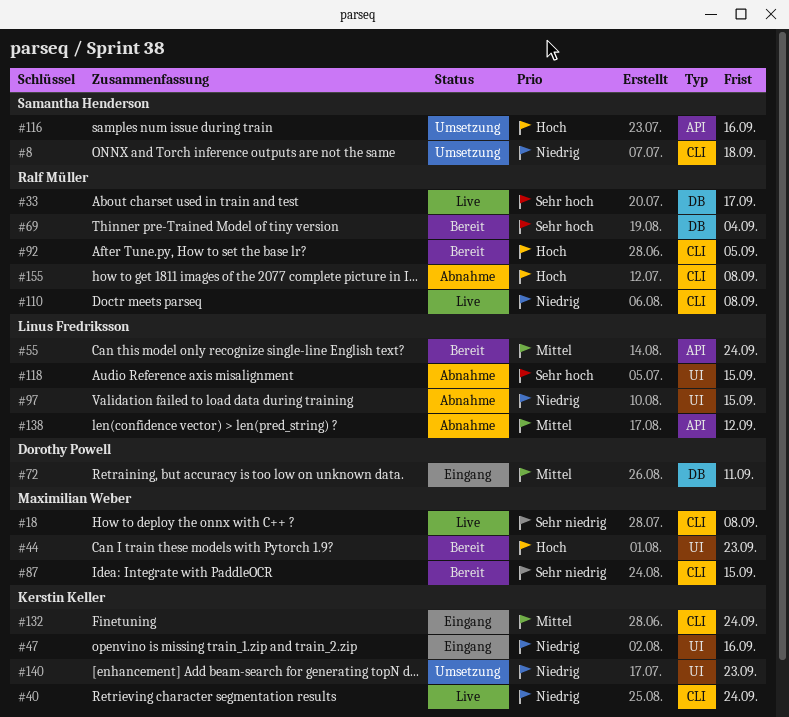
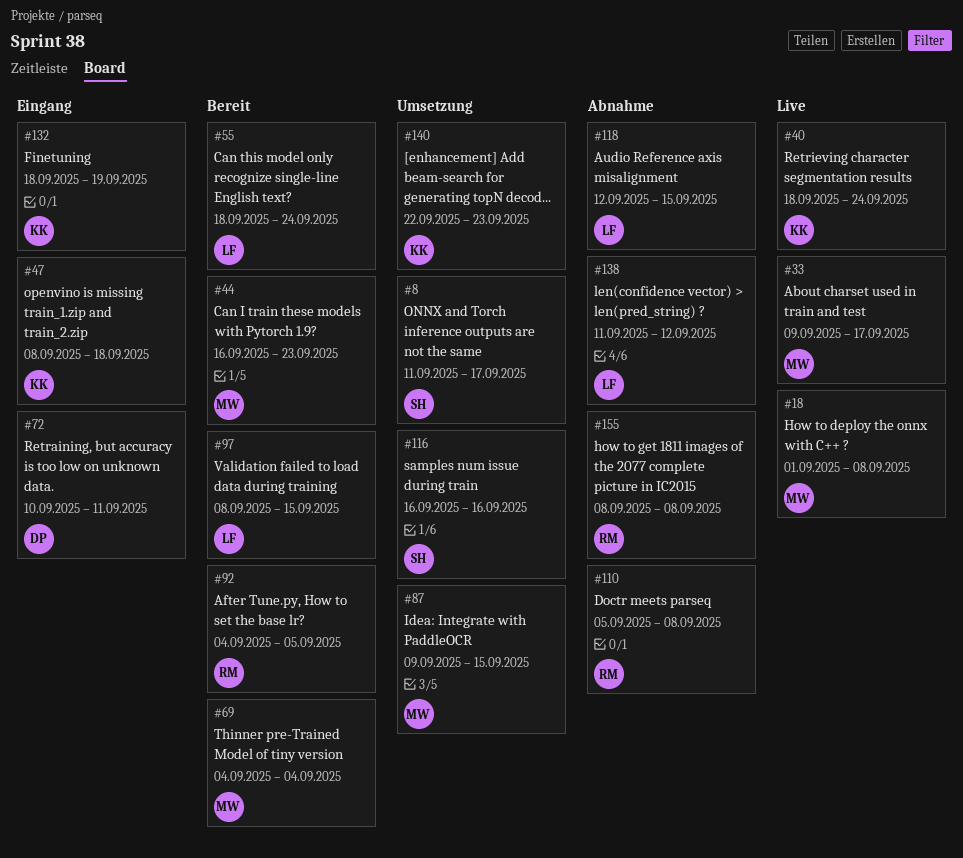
#8, due: Sep 18 -> Sep 17
#33, owner: Ralf Müller -> Maximilian Weber
#47, due: Sep 16 -> Sep 18
#69, owner: Ralf Müller -> Maximilian Weber
#87, status: Bereit -> Umsetzung
#97, status: Abnahme -> Bereit
#110, status: Live -> Abnahme
#132, due: Sep 24 -> Sep 19

